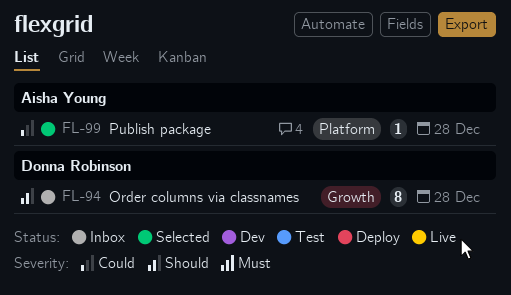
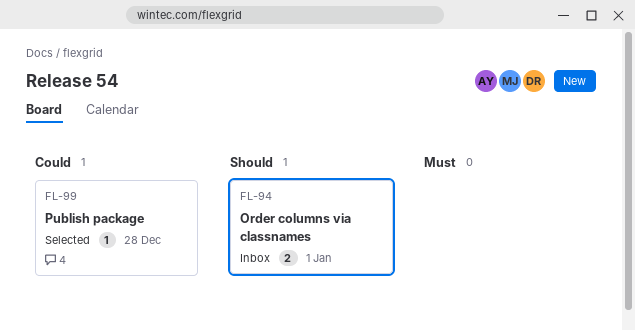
FL-94, estimate: 8 -> 2
FL-94, due: Dec 28 -> Jan 1

